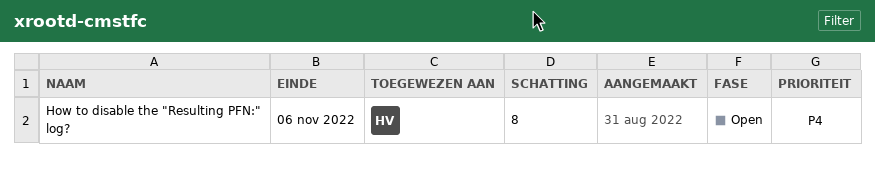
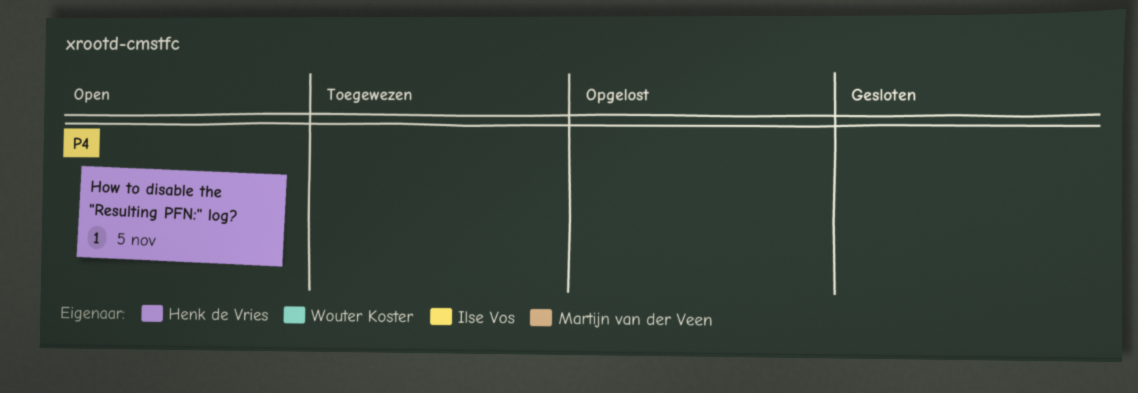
How to disable the "Resulting PFN:" log?, estimate: 8 -> 1
How to disable the "Resulting PFN:" log?, due: Nov 6 -> Nov 5

